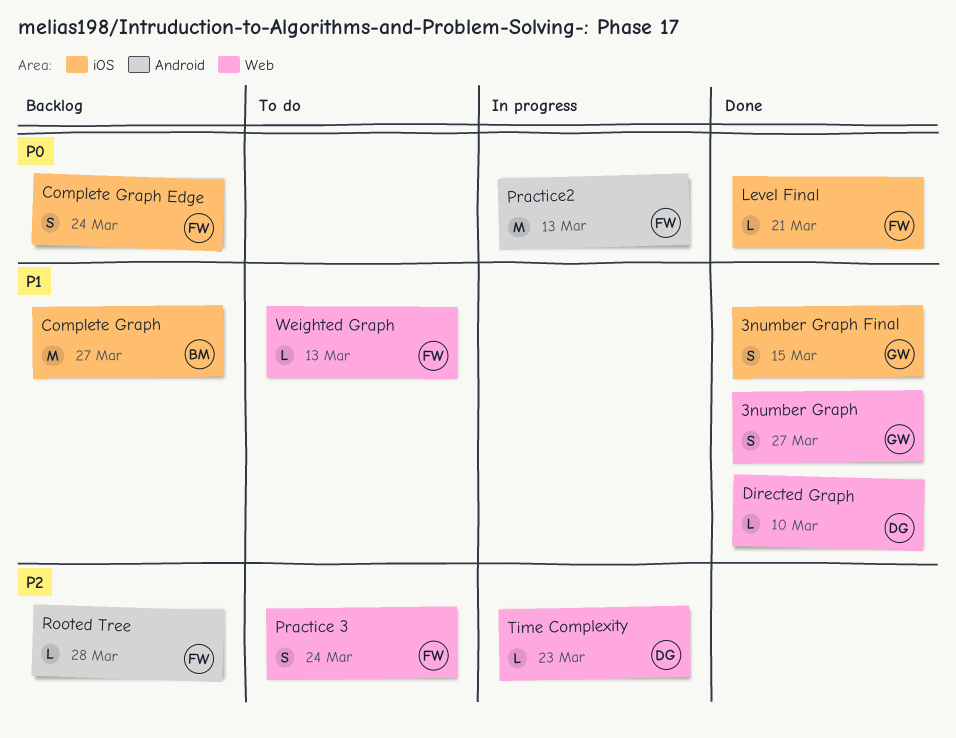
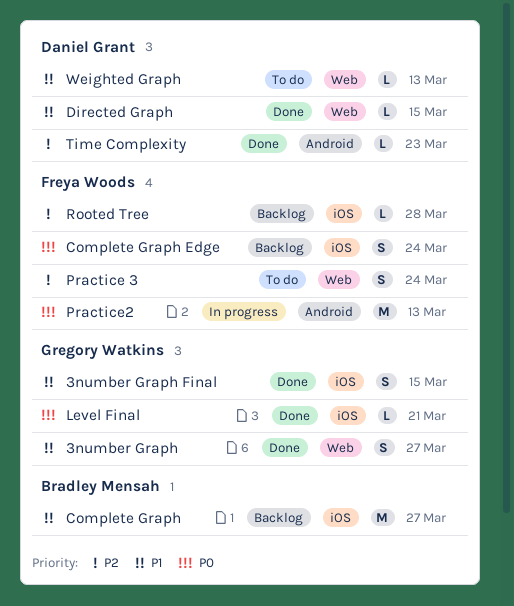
Directed Graph, due: Mar 10 -> Mar 15
Level Final, owner: Freya Woods -> Gregory Watkins
Rooted Tree, label: Android -> iOS
Time Complexity, status: In progress -> Done
Time Complexity, label: Web -> Android
Weighted Graph, owner: Freya Woods -> Daniel Grant

